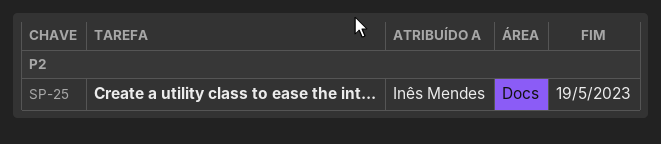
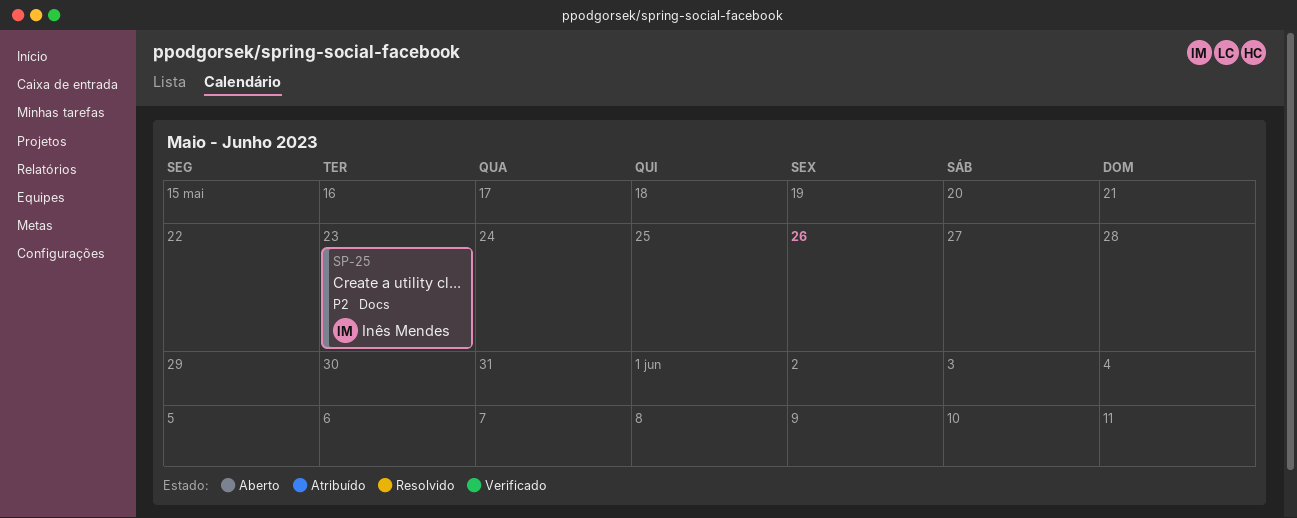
SP-25, due: May 19 -> May 23

